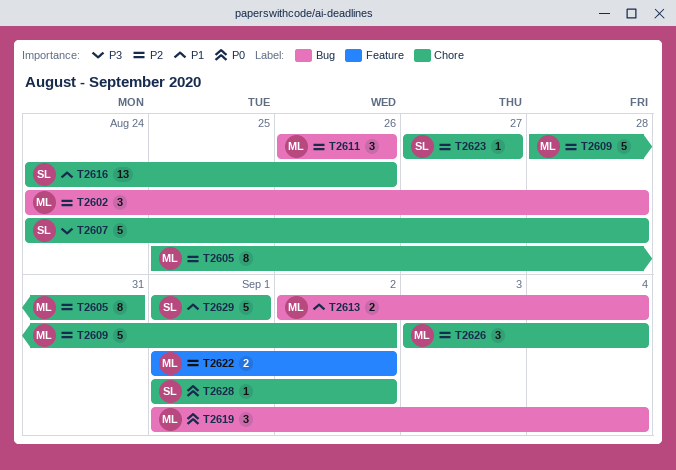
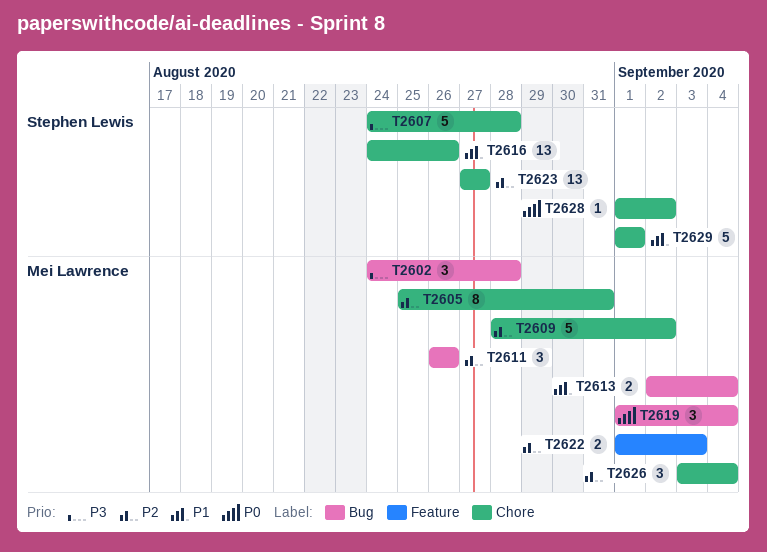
T2602, priority: P2 -> P3
T2622, due: Sep 2 -> Sep 3
T2623, estimate: 1 -> 13

